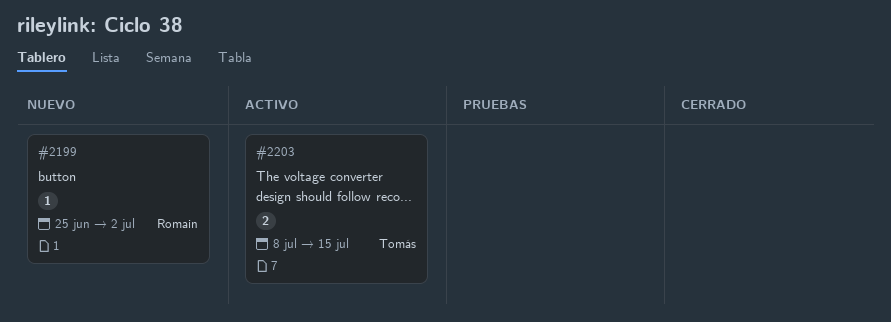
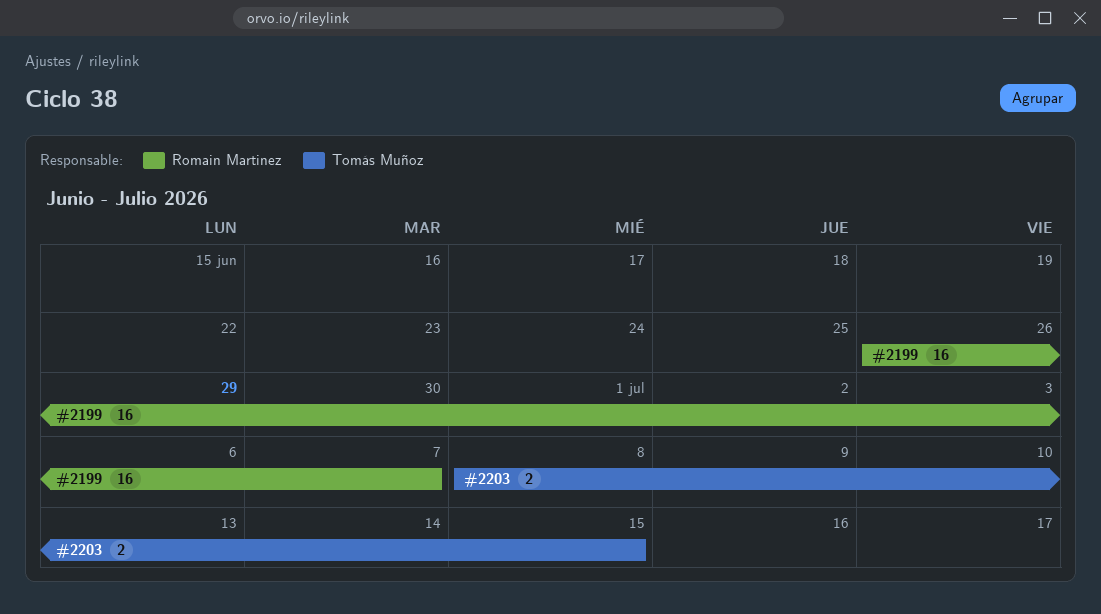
#2199, estimate: 1 -> 16
#2199, start: Jun 25 -> Jun 26
#2199, due: Jul 2 -> Jul 7

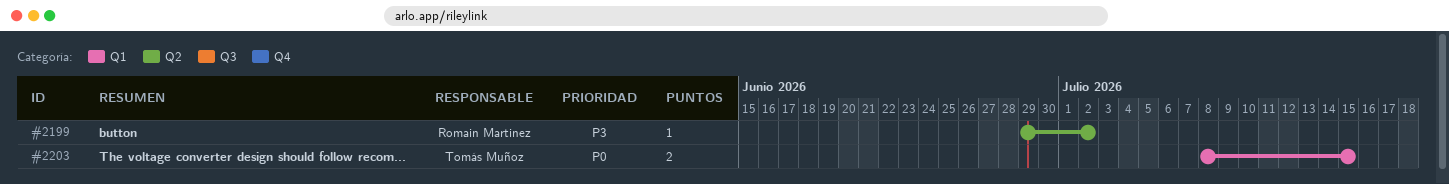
#2199, estimate: 16 -> 1
#2199, start: Jun 26 -> Jun 29
#2199, due: Jul 7 -> Jul 2

